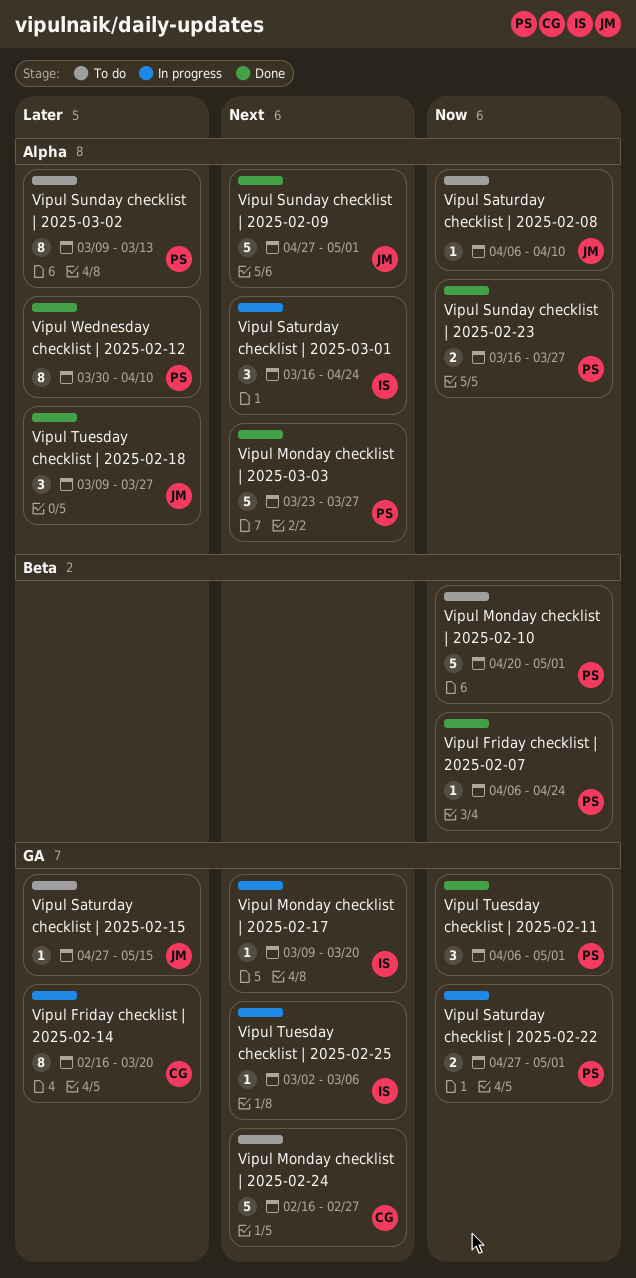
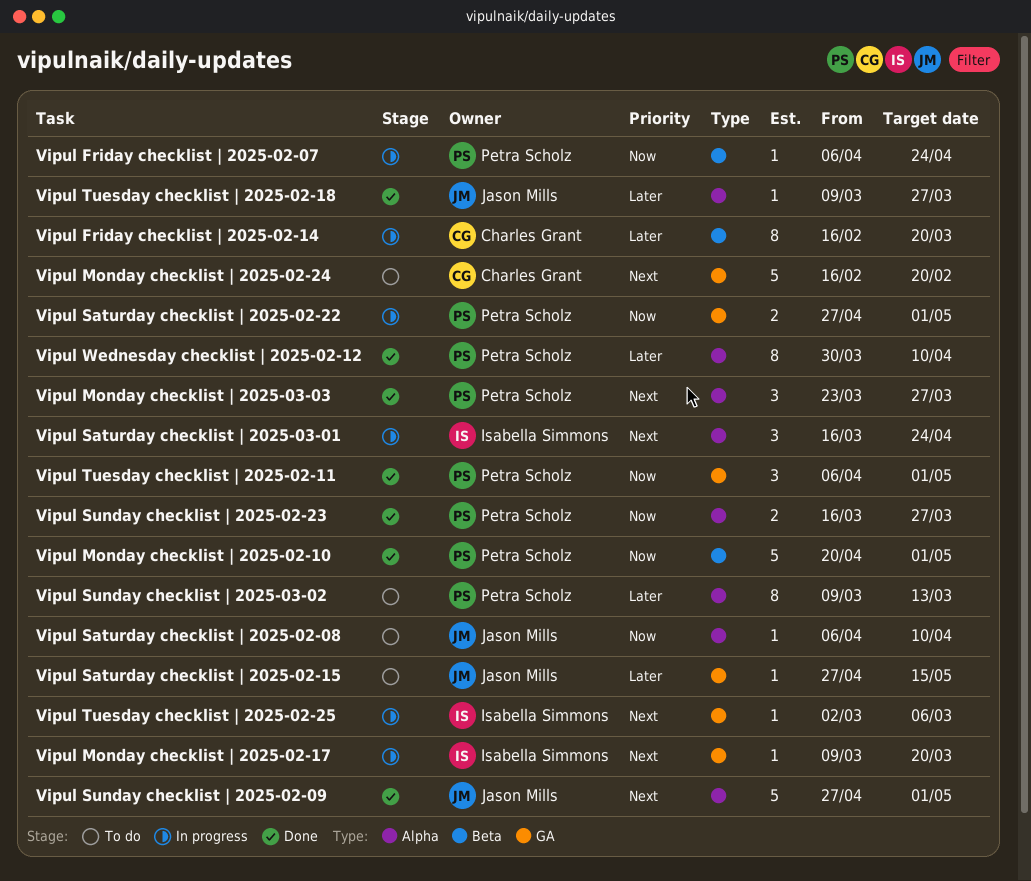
Vipul Friday checklist | 2025-02-07, status: Done -> In progress
Vipul Friday checklist | 2025-02-14, label: GA -> Beta
Vipul Monday checklist | 2025-02-10, status: To do -> Done
Vipul Monday checklist | 2025-02-24, due: Feb 27 -> Feb 20
Vipul Monday checklist | 2025-03-03, estimate: 5 -> 3
Vipul Tuesday checklist | 2025-02-18, estimate: 3 -> 1

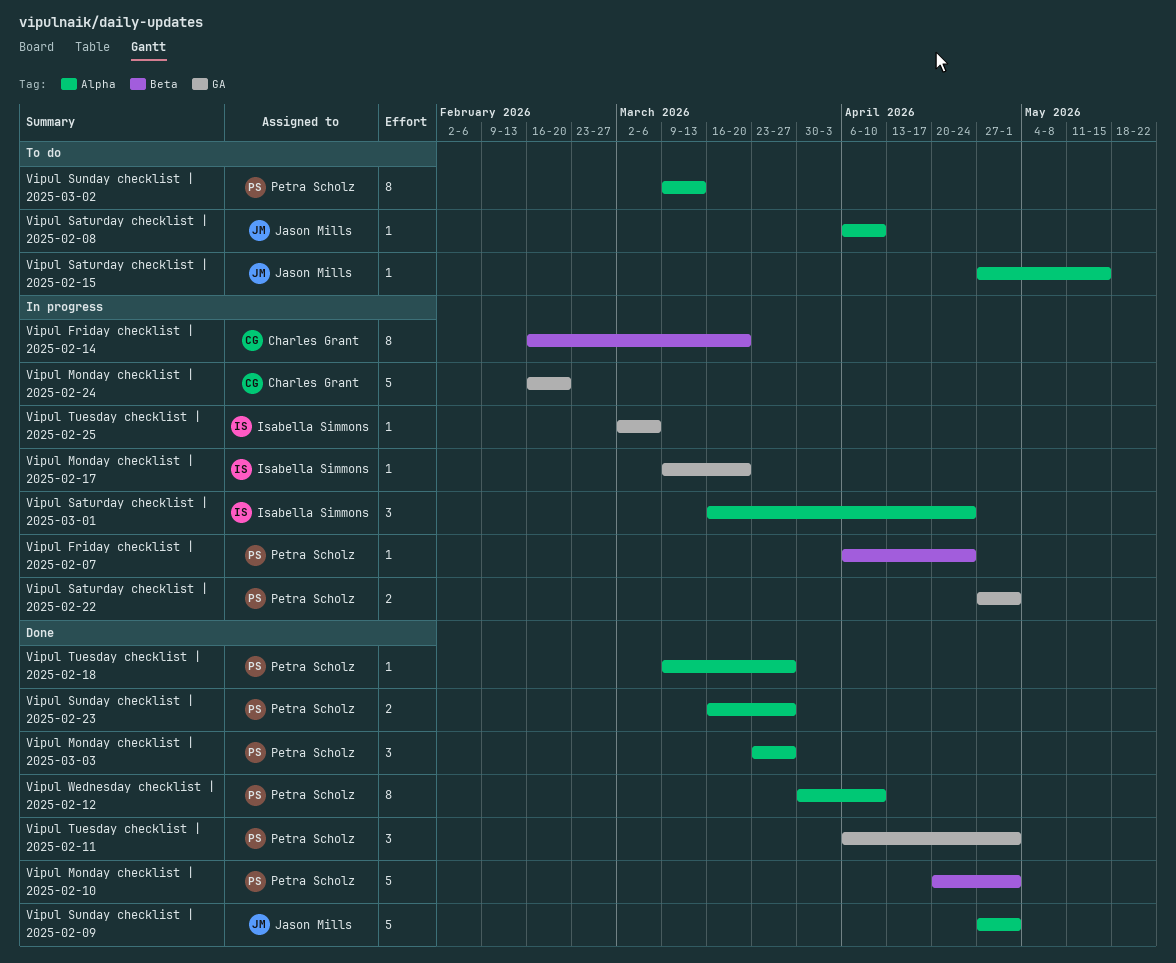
Vipul Monday checklist | 2025-02-24, status: To do -> In progress
Vipul Saturday checklist | 2025-02-15, label: GA -> Alpha
Vipul Tuesday checklist | 2025-02-18, owner: Jason Mills -> Petra Scholz

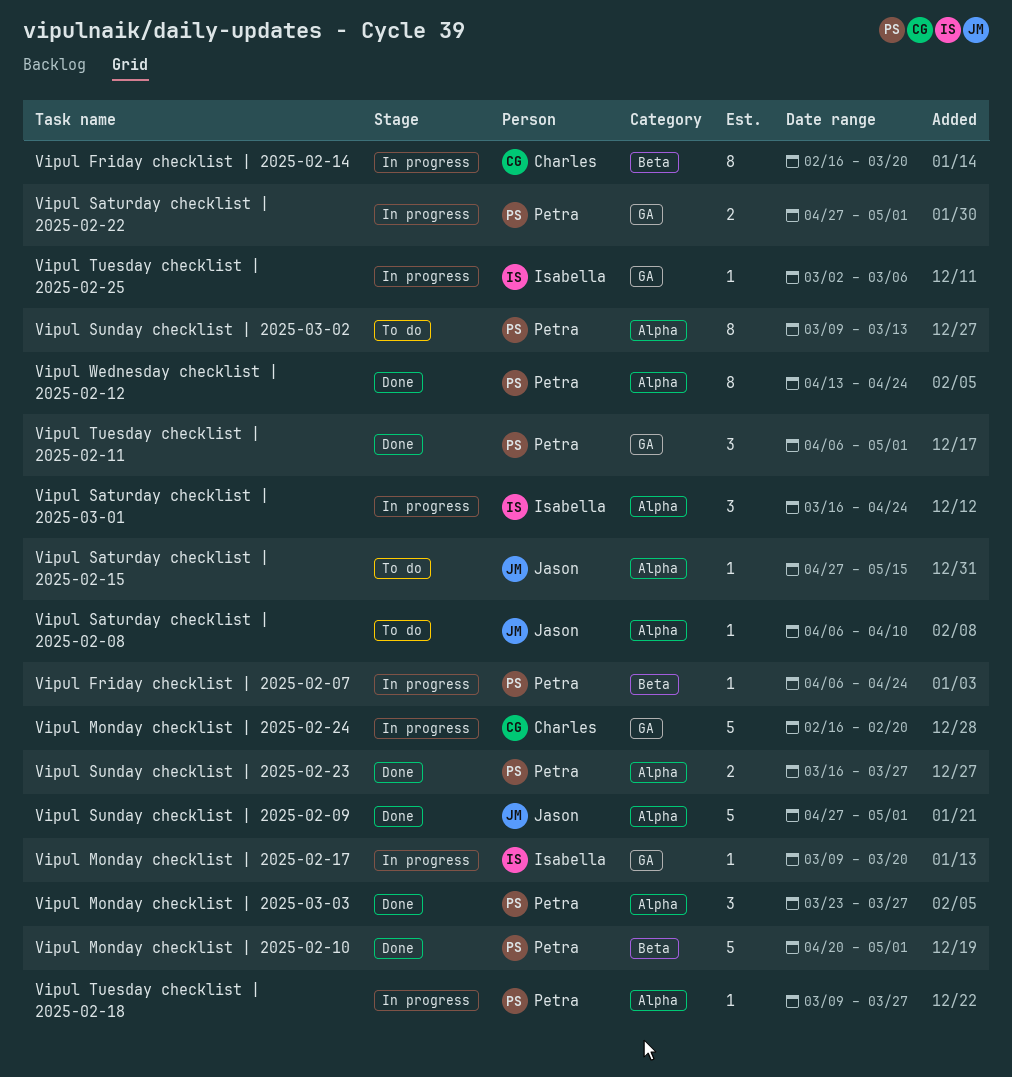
Vipul Tuesday checklist | 2025-02-18, status: Done -> In progress
Vipul Wednesday checklist | 2025-02-12, start: Mar 30 -> Apr 13
Vipul Wednesday checklist | 2025-02-12, due: Apr 10 -> Apr 24

